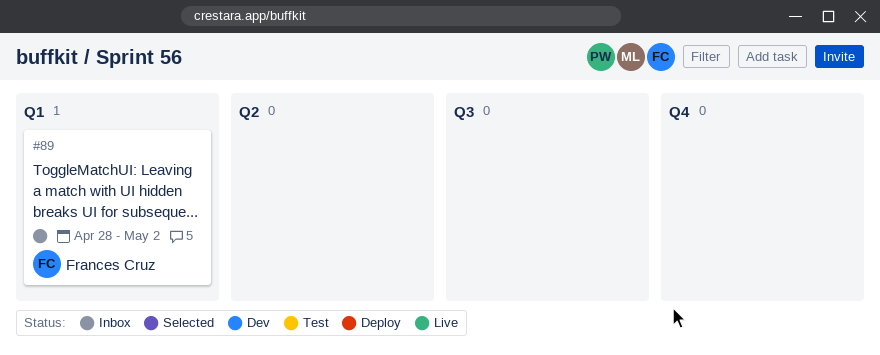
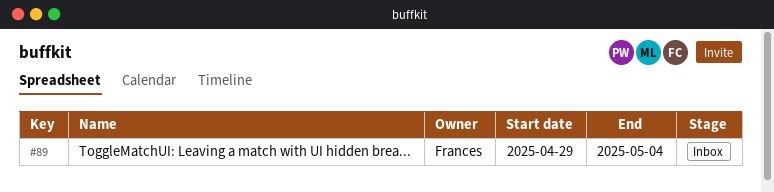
#89, start: Apr 28 -> Apr 29
#89, due: May 2 -> May 4

